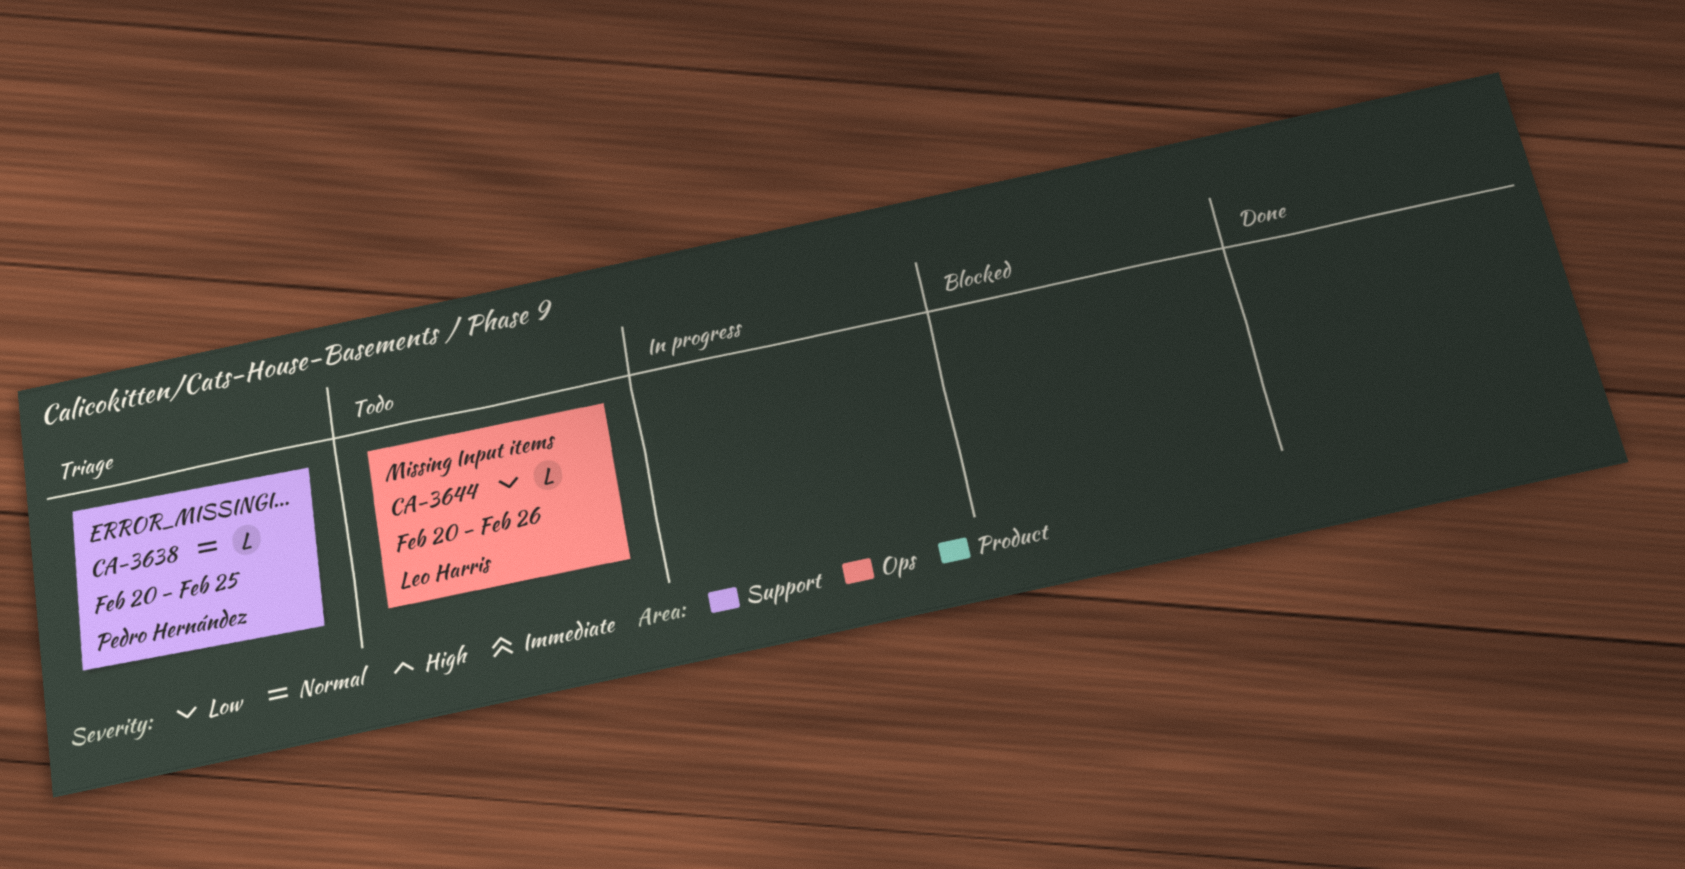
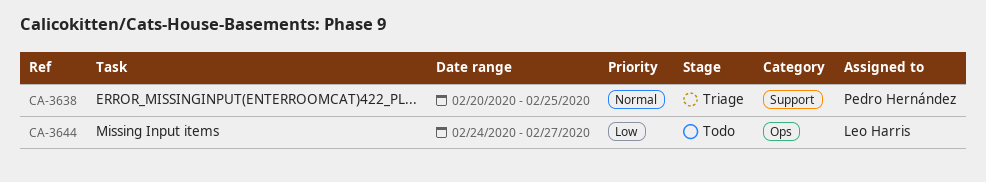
CA-3644, start: Feb 20 -> Feb 24
CA-3644, due: Feb 26 -> Feb 27

